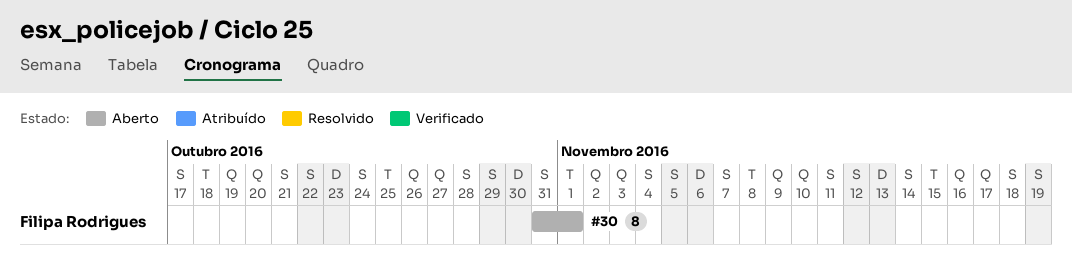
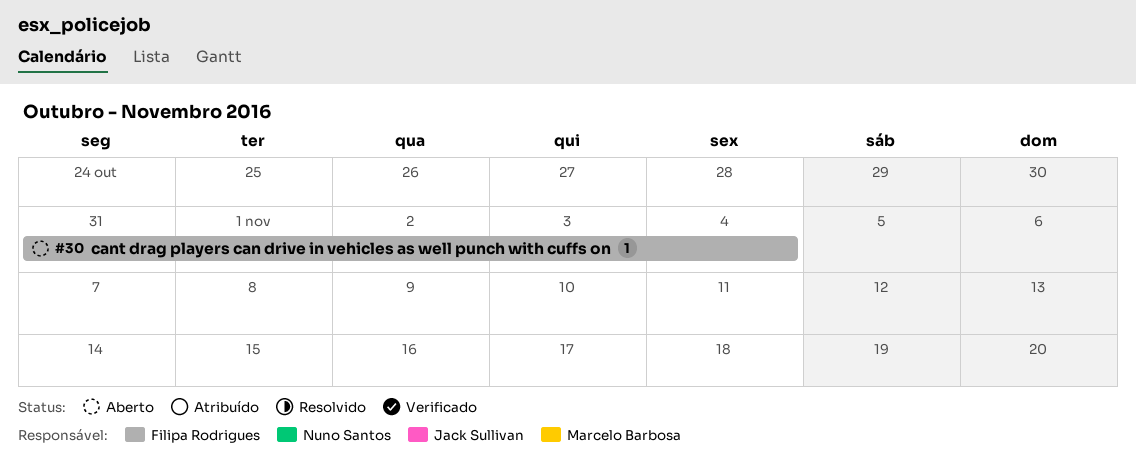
#30, estimate: 8 -> 1
#30, due: Nov 1 -> Nov 4

